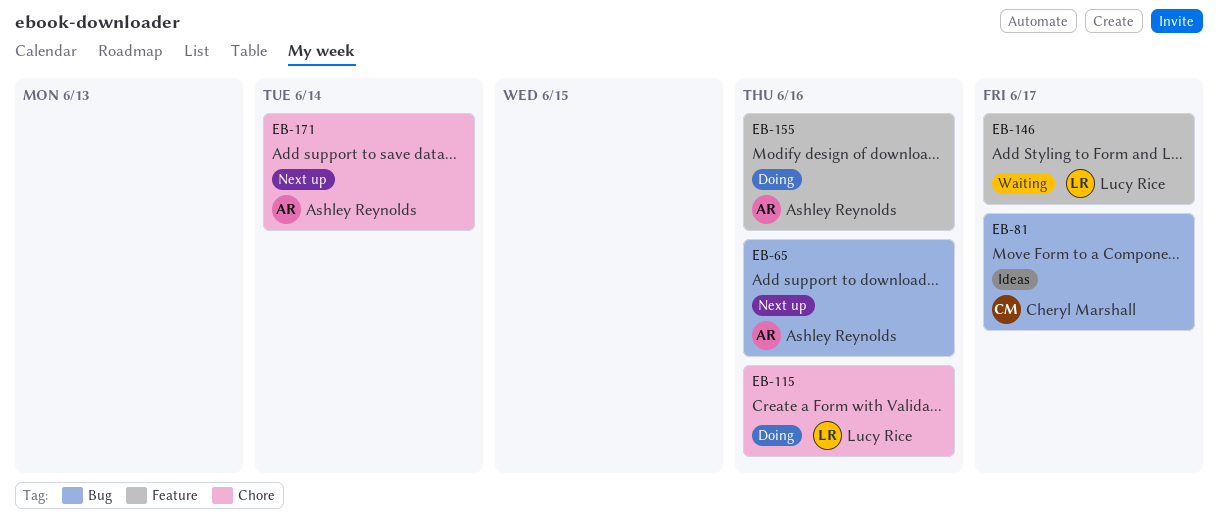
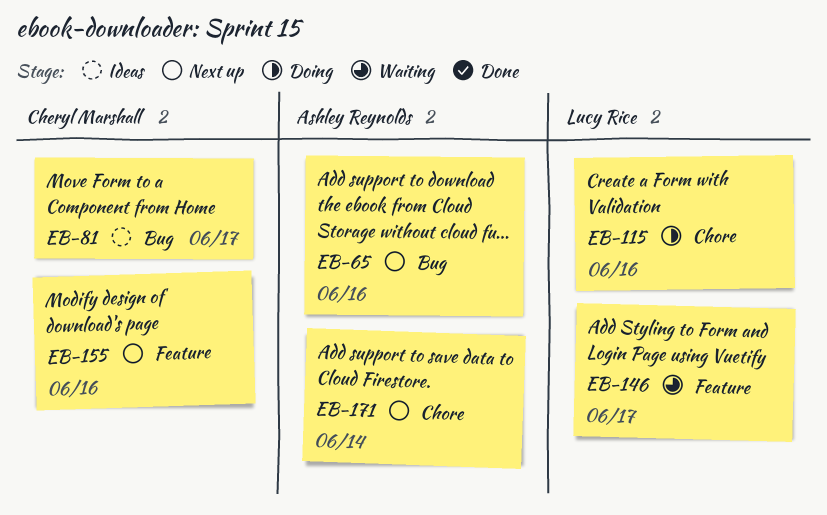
EB-155, status: Doing -> Next up
EB-155, owner: Ashley Reynolds -> Cheryl Marshall

